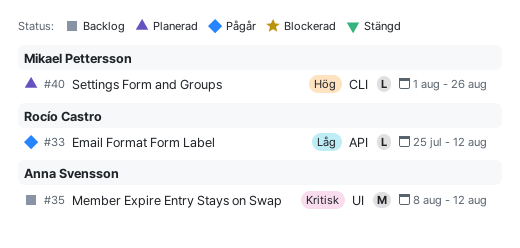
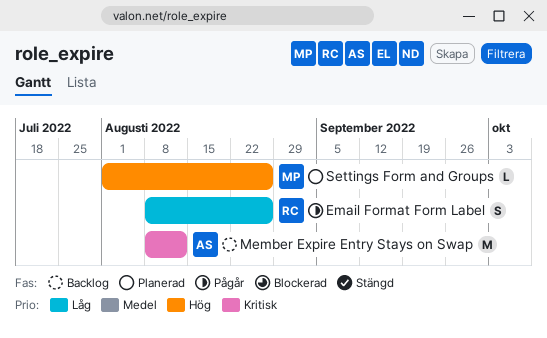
Email Format Form Label, estimate: L -> S
Email Format Form Label, start: Jul 25 -> Aug 8
Email Format Form Label, due: Aug 12 -> Aug 26

